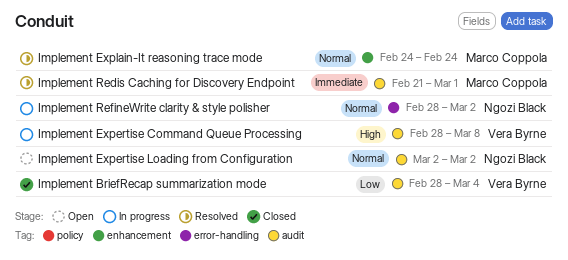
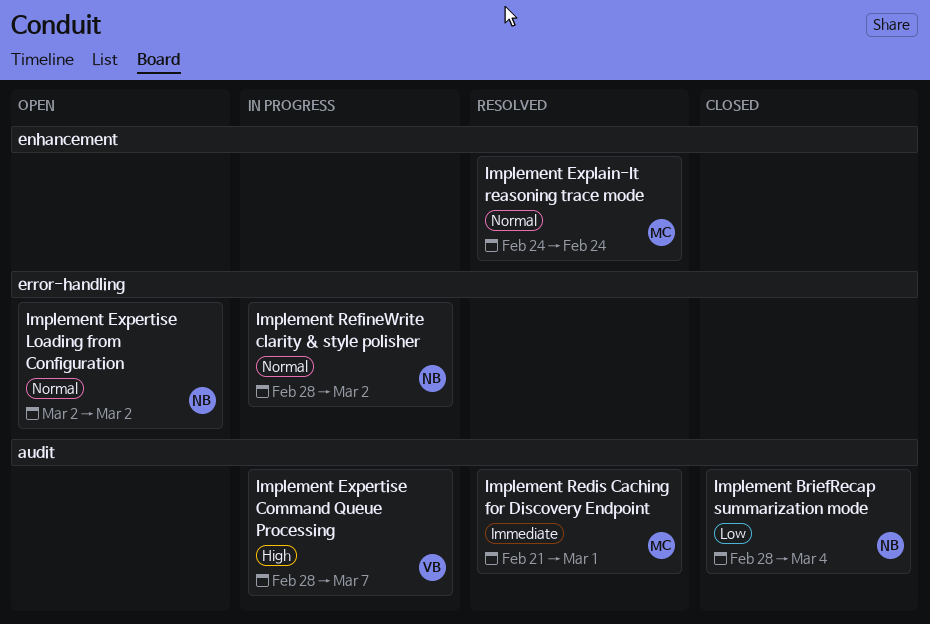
Implement BriefRecap summarization mode, owner: Vera Byrne -> Ngozi Black
Implement Expertise Command Queue Processing, due: Mar 8 -> Mar 7
Implement Expertise Loading from Configuration, label: audit -> error-handling

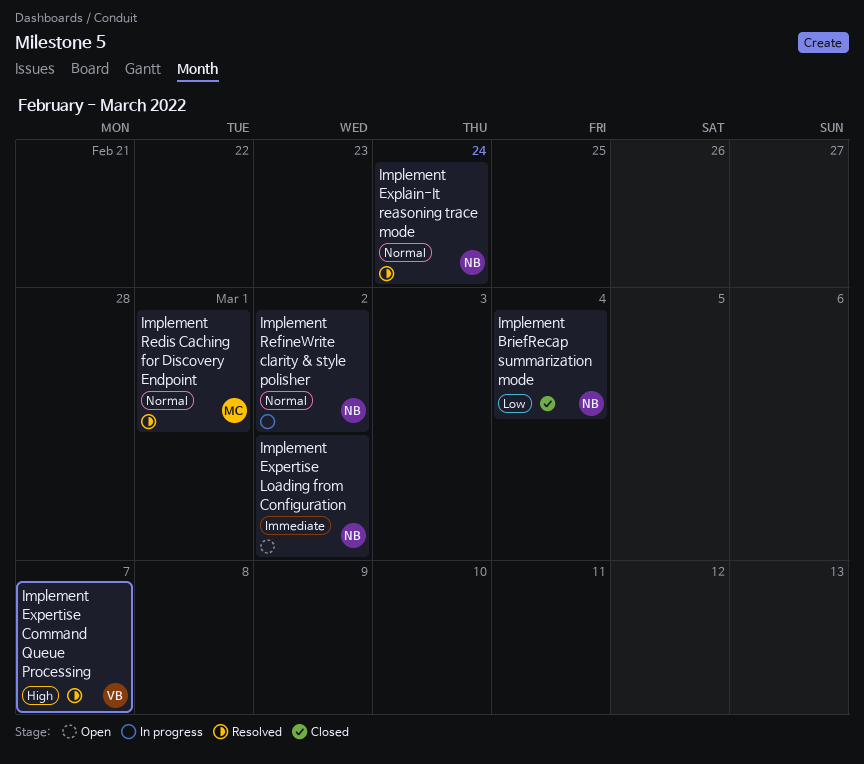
Implement Expertise Command Queue Processing, status: In progress -> Resolved
Implement Expertise Loading from Configuration, priority: Normal -> Immediate
Implement Explain-It reasoning trace mode, owner: MC -> NB
Implement Redis Caching for Discovery Endpoint, priority: Immediate -> Normal

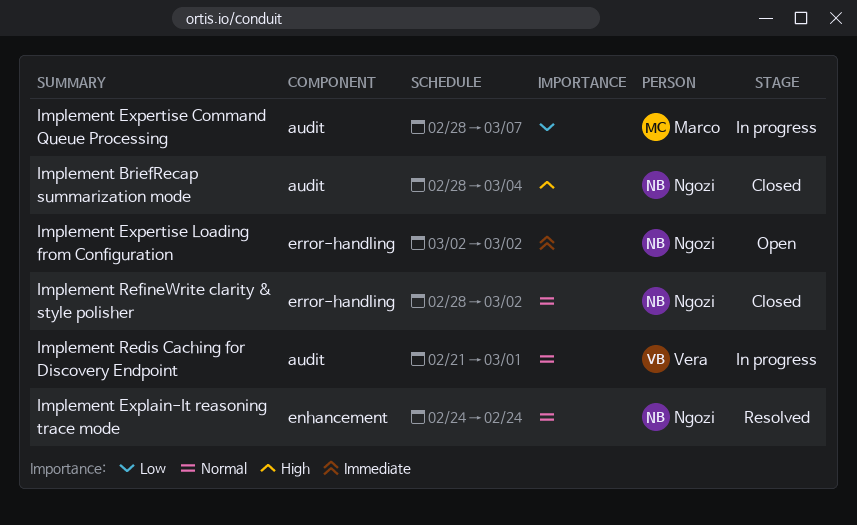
Implement BriefRecap summarization mode, priority: Low -> High
Implement Expertise Command Queue Processing, status: Resolved -> In progress
Implement Expertise Command Queue Processing, owner: Vera -> Marco
Implement Expertise Command Queue Processing, priority: High -> Low
Implement Redis Caching for Discovery Endpoint, status: Resolved -> In progress
Implement Redis Caching for Discovery Endpoint, owner: Marco -> Vera
Implement RefineWrite clarity & style polisher, status: In progress -> Closed

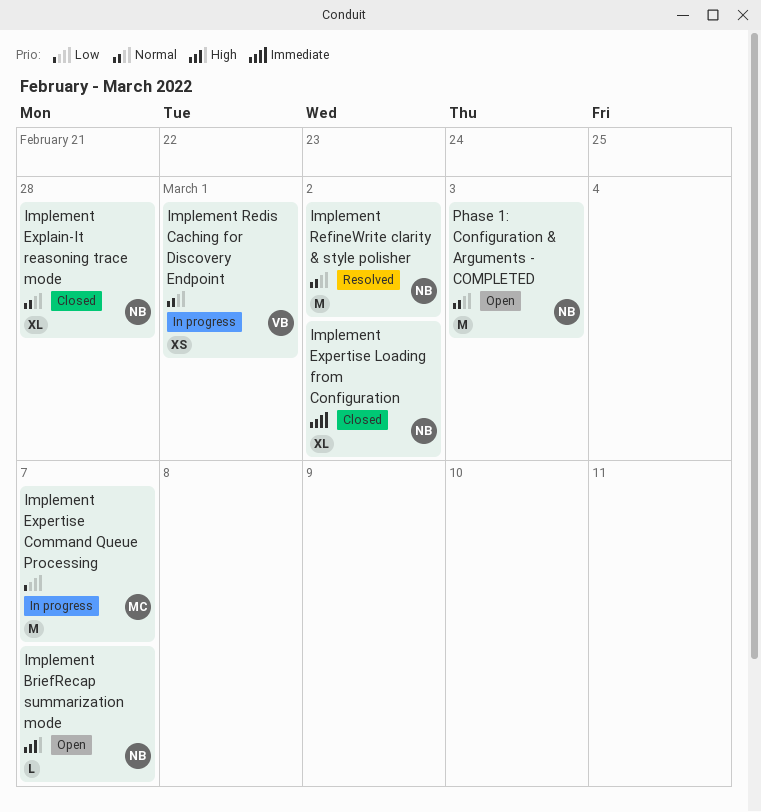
Implement BriefRecap summarization mode, status: Closed -> Open
Implement BriefRecap summarization mode, due: Mar 4 -> Mar 7
Implement Expertise Loading from Configuration, status: Open -> Closed
Implement Explain-It reasoning trace mode, status: Resolved -> Closed
Implement Explain-It reasoning trace mode, due: Feb 24 -> Feb 28
Implement RefineWrite clarity & style polisher, status: Closed -> Resolved
Phase 1: Configuration & Arguments - COMPLETED: none -> present

